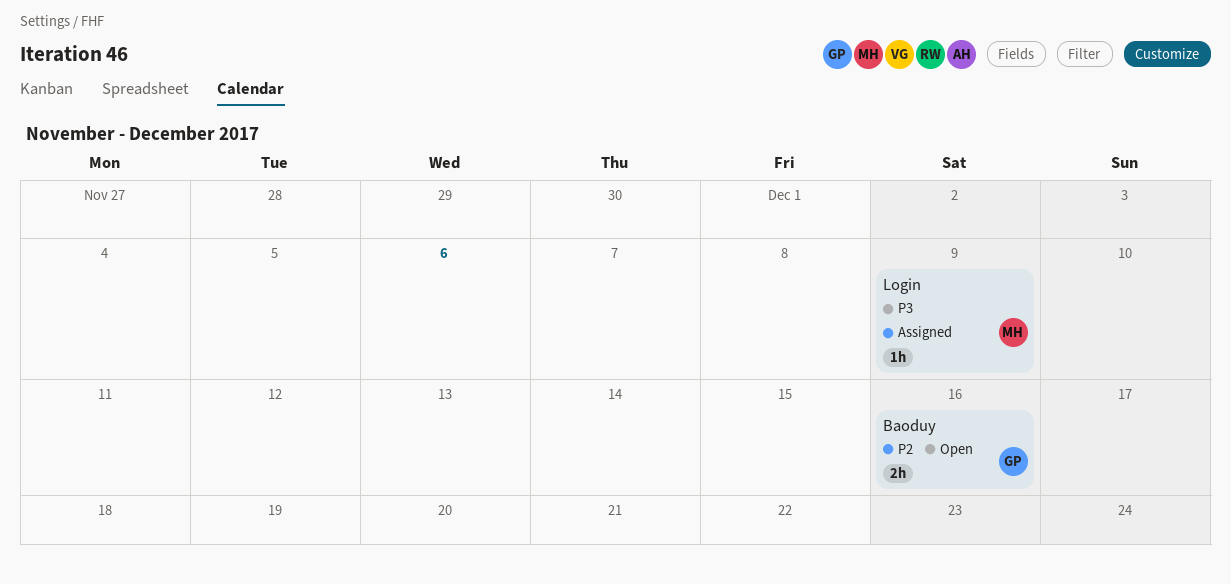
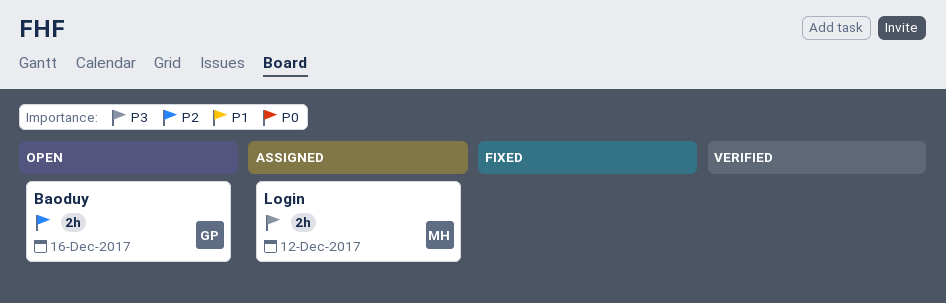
Login, estimate: 1h -> 2h
Login, due: Dec 9 -> Dec 12

